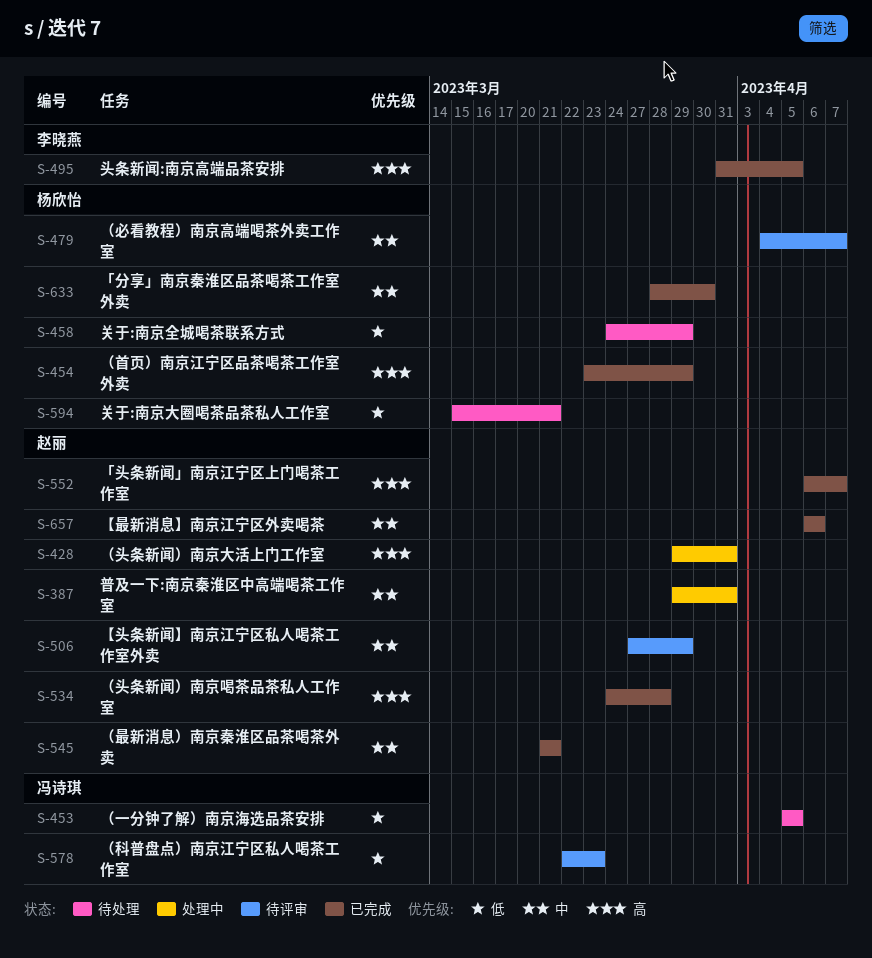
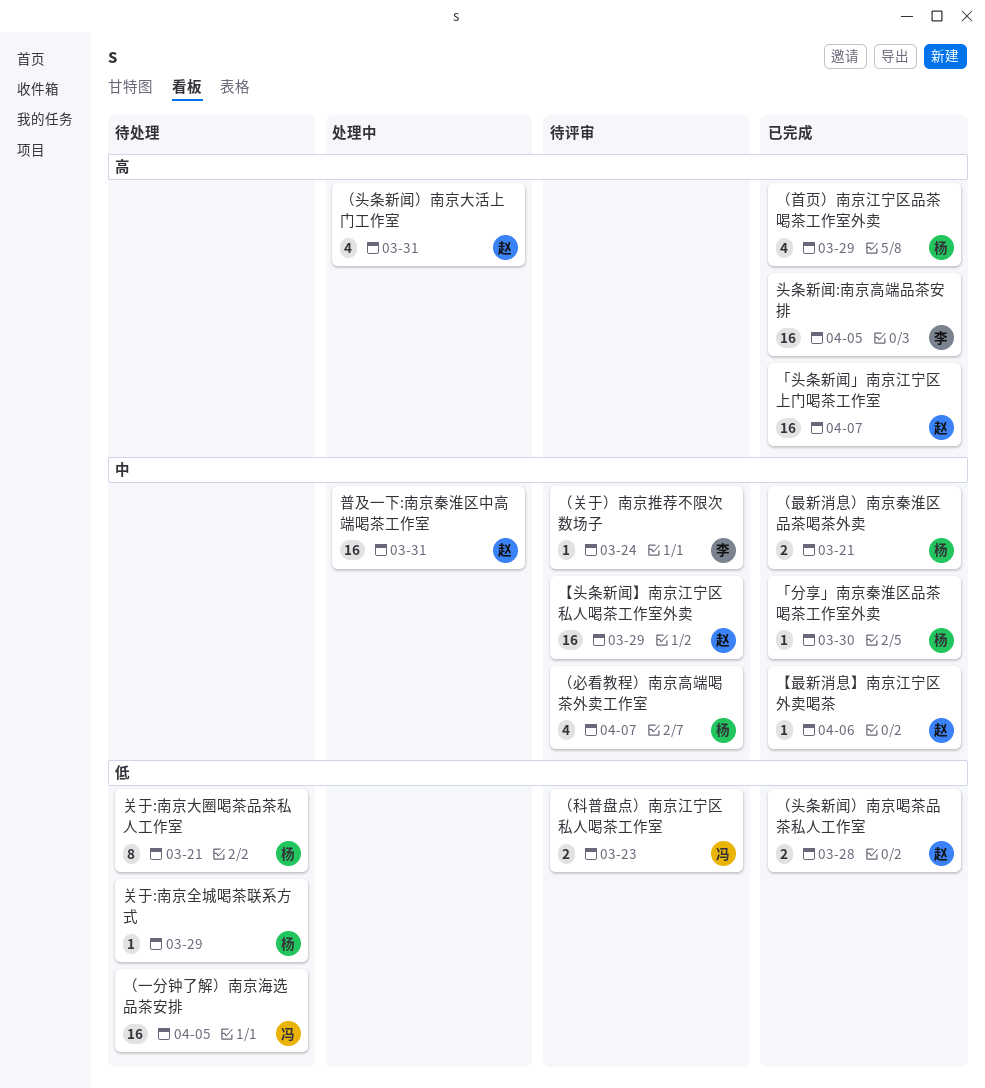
（关于）南京推荐不限次数场子: none -> present
（头条新闻）南京喝茶品茶私人工作室, priority: 高 -> 低
（最新消息）南京秦淮区品茶喝茶外卖, owner: 赵丽 -> 杨欣怡

